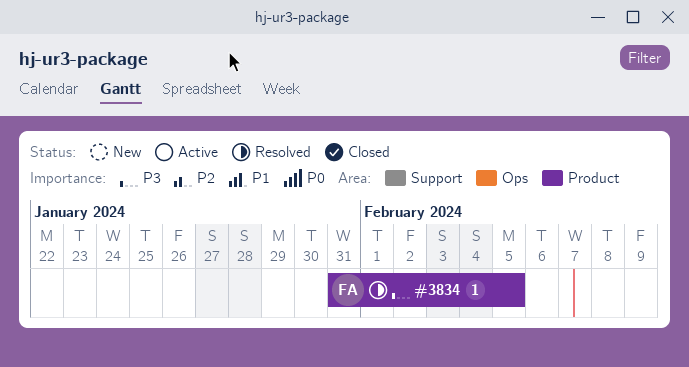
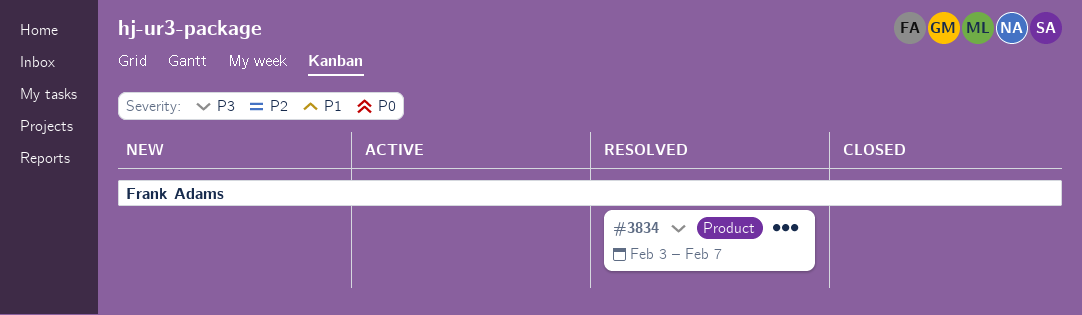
#3834, estimate: 1 -> 3
#3834, start: Jan 31 -> Feb 3
#3834, due: Feb 5 -> Feb 7

